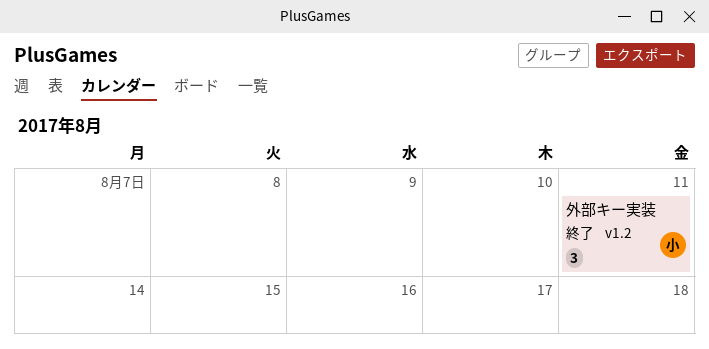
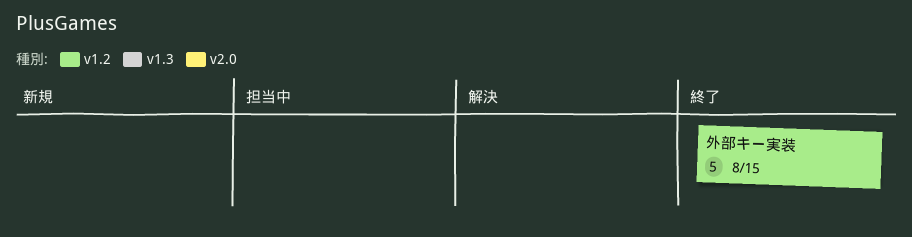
外部キー実装, estimate: 3 -> 5
外部キー実装, due: Aug 11 -> Aug 15

